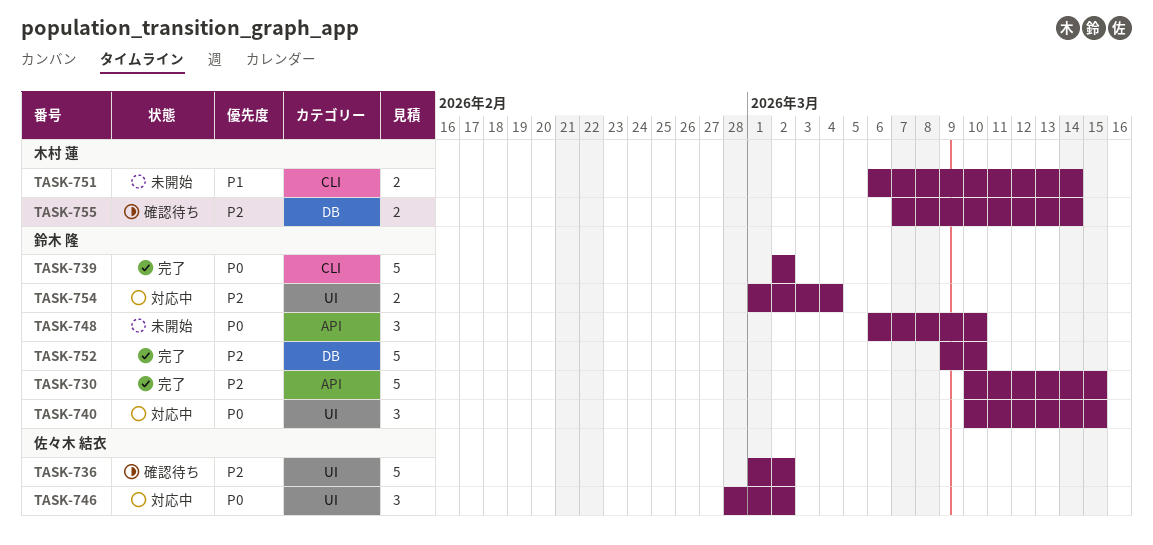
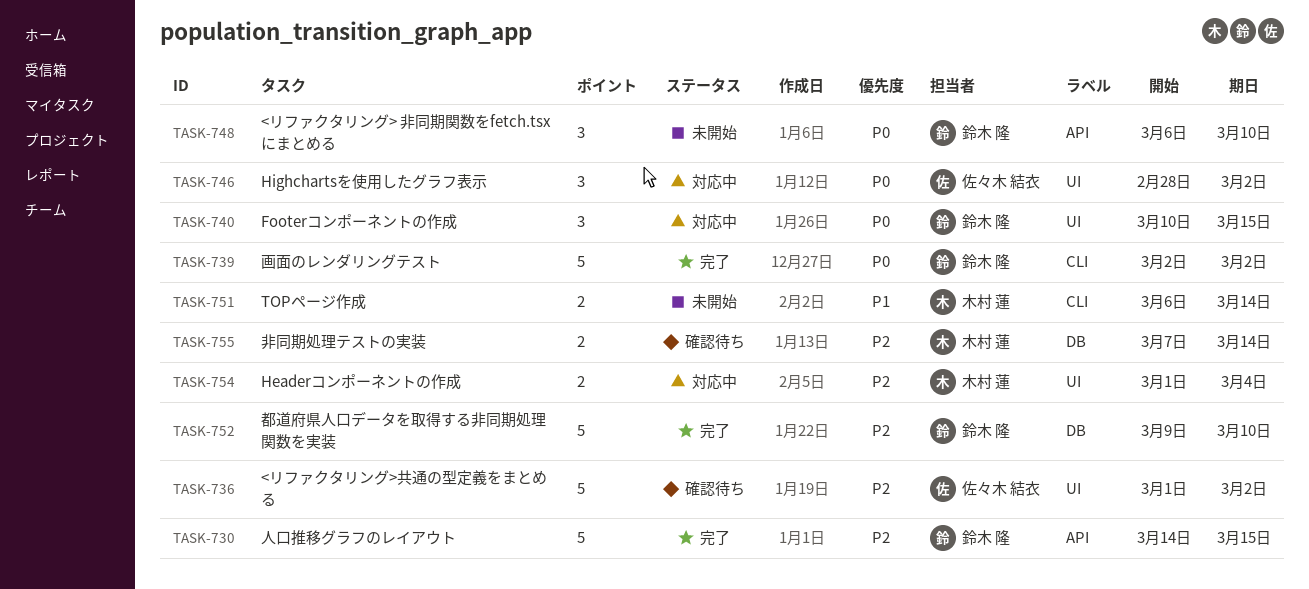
TASK-730, start: Mar 10 -> Mar 14
TASK-754, owner: 鈴木 隆 -> 木村 蓮

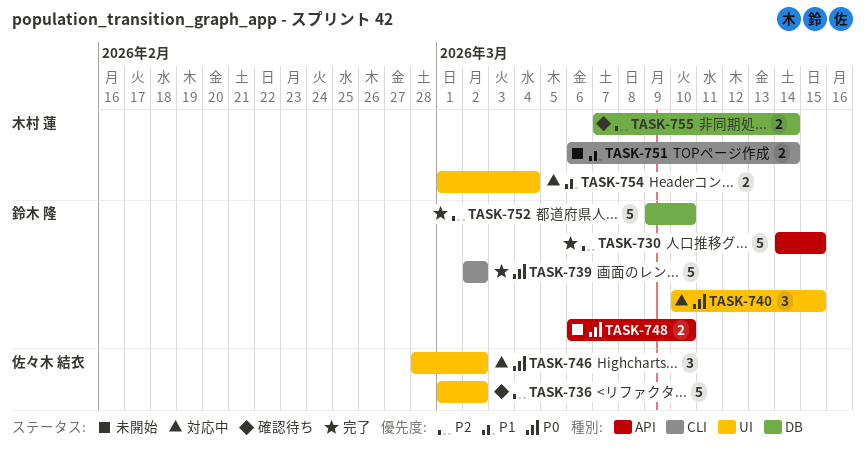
TASK-748, estimate: 3 -> 2
TASK-754, priority: P2 -> P1

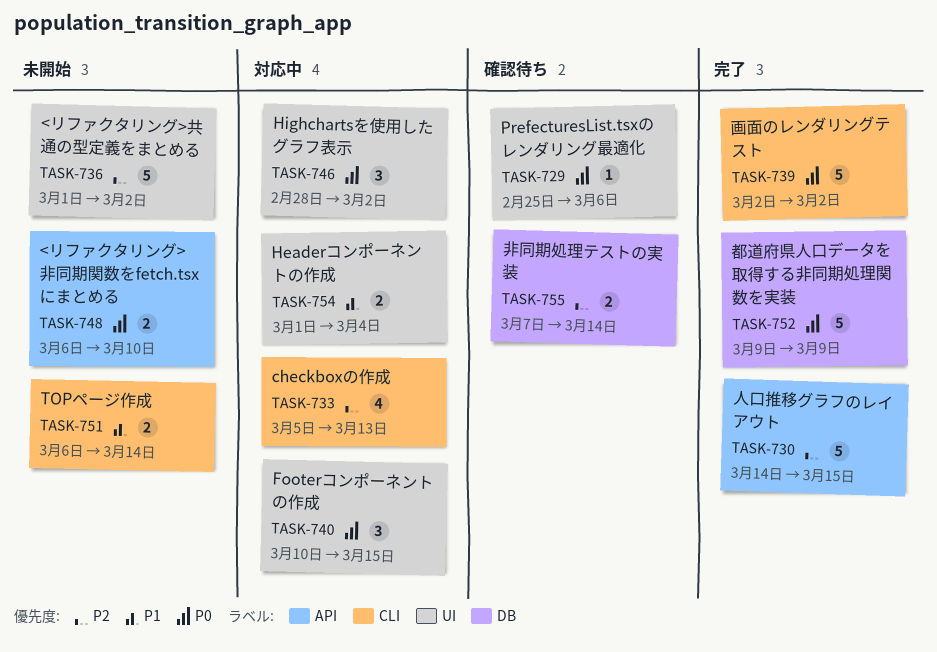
TASK-729: none -> present
TASK-733: none -> present
TASK-736, status: 確認待ち -> 未開始
TASK-752, priority: P2 -> P0
TASK-752, due: Mar 10 -> Mar 9

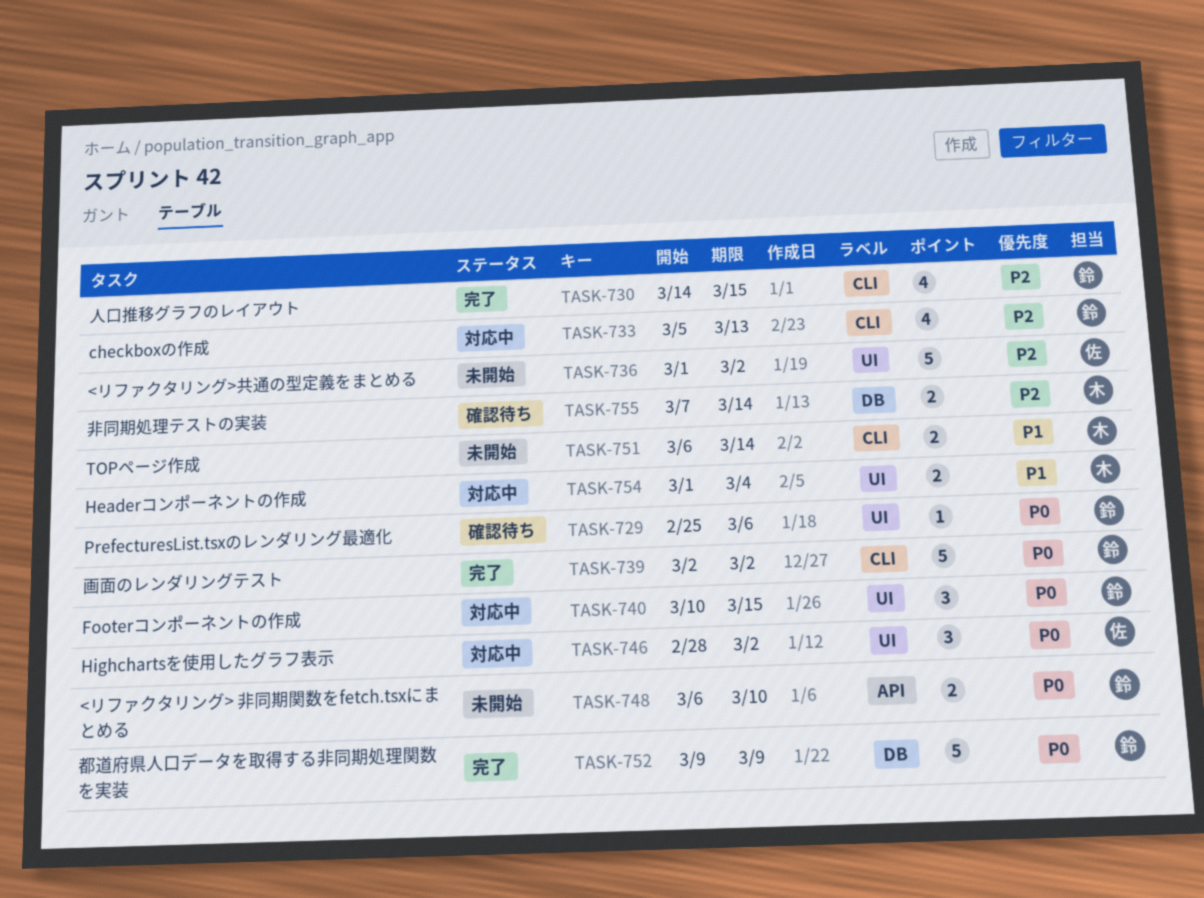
TASK-730, label: API -> CLI
TASK-730, estimate: 5 -> 4

